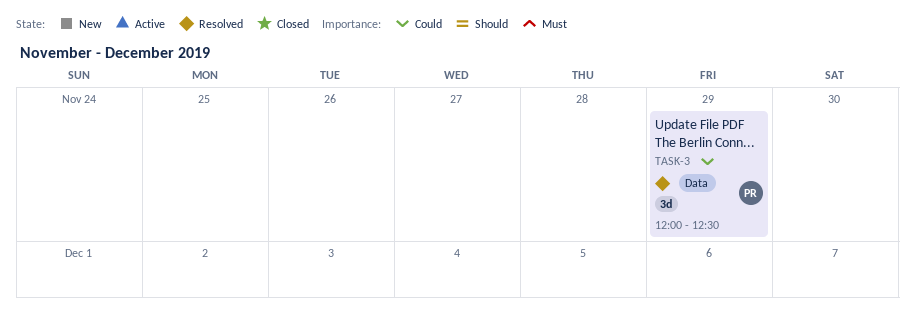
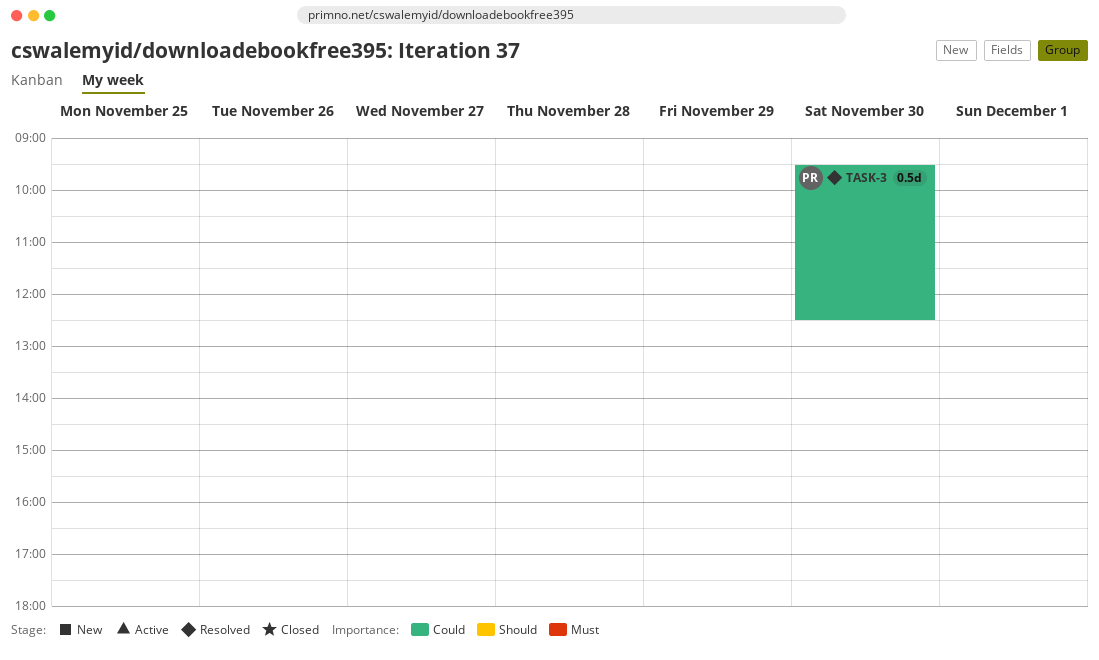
TASK-3, estimate: 3d -> 0.5d
TASK-3, day: Nov 29 -> Nov 30
TASK-3, begins: 12:00 -> 09:30

